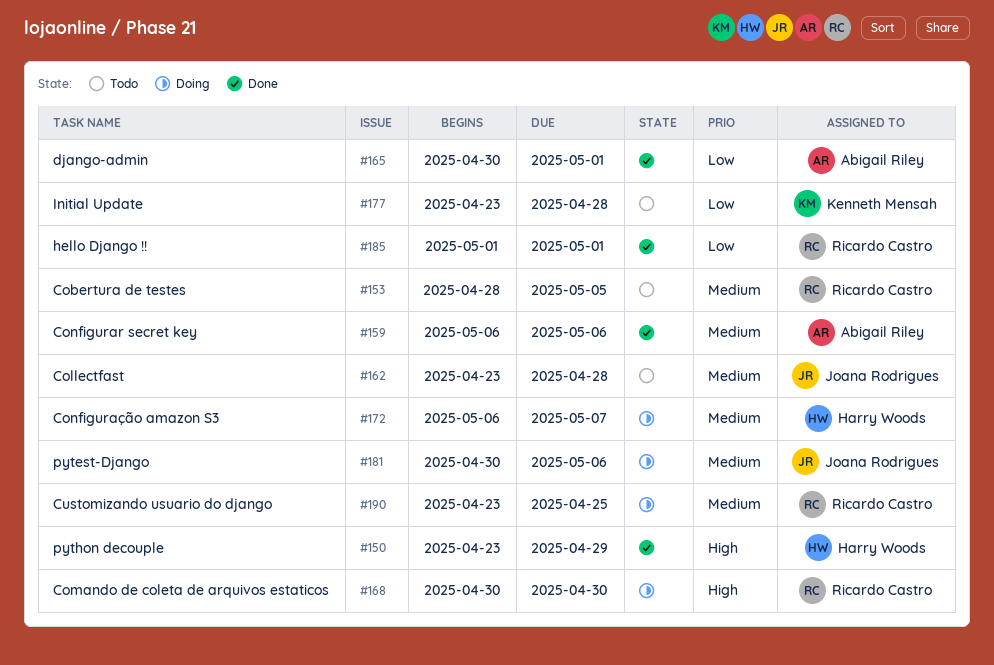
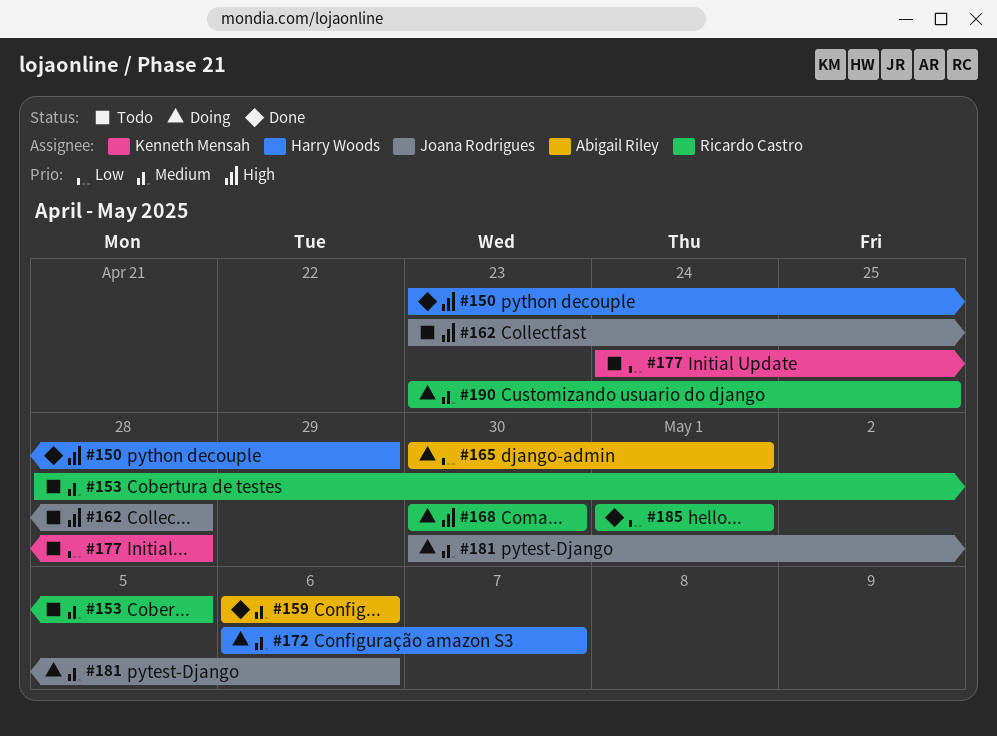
#162, priority: Medium -> High
#165, status: Done -> Doing
#177, start: Apr 23 -> Apr 24

